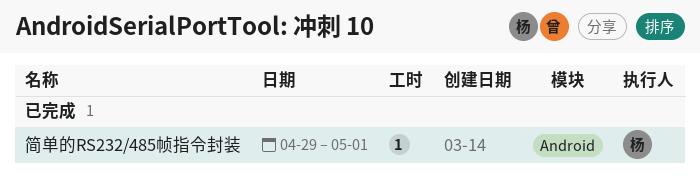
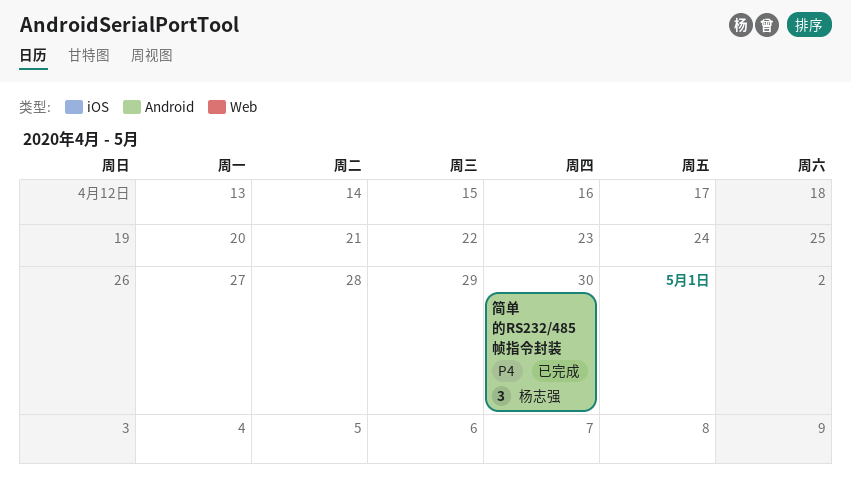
简单的RS232/485帧指令封装, estimate: 1 -> 3
简单的RS232/485帧指令封装, due: May 1 -> Apr 30

